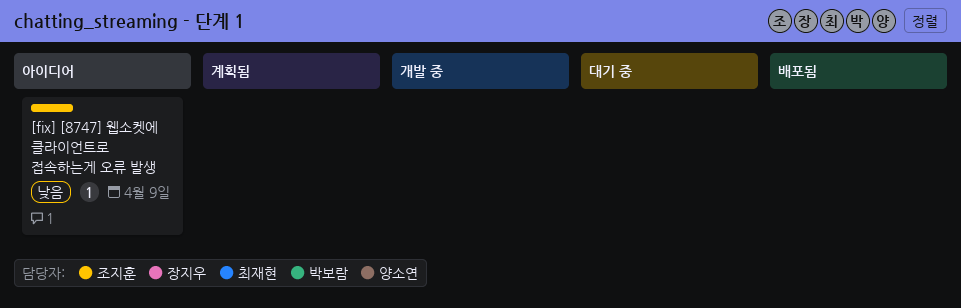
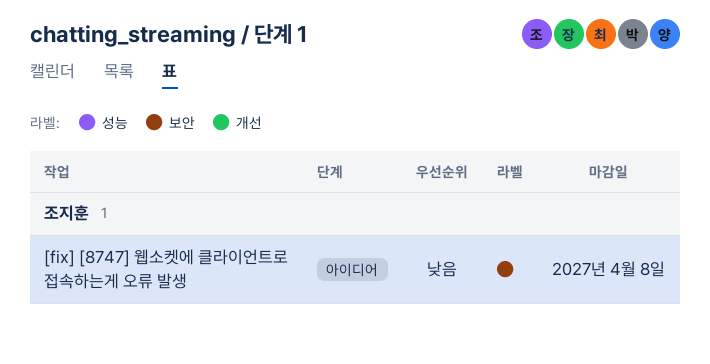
[fix] [8747] 웹소켓에 클라이언트로 접속하는게 오류 발생, due: Apr 9 -> Apr 8

